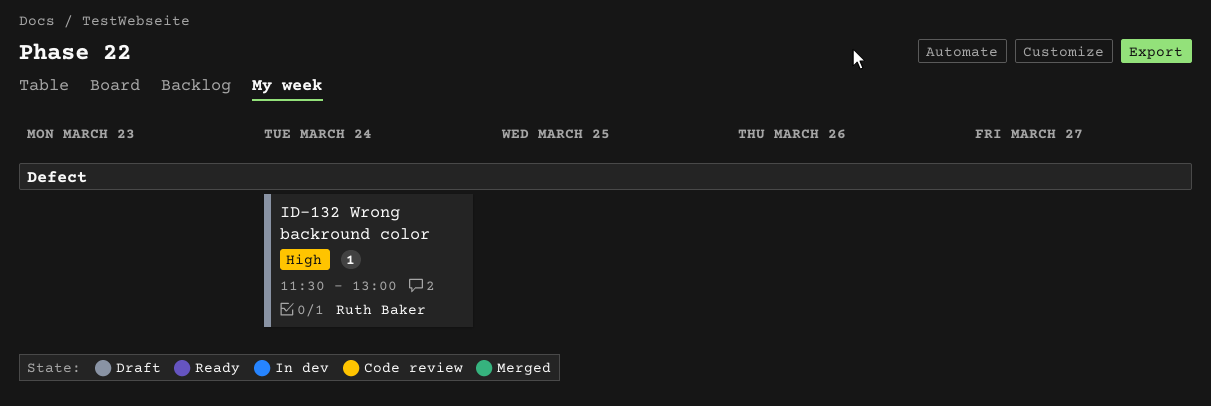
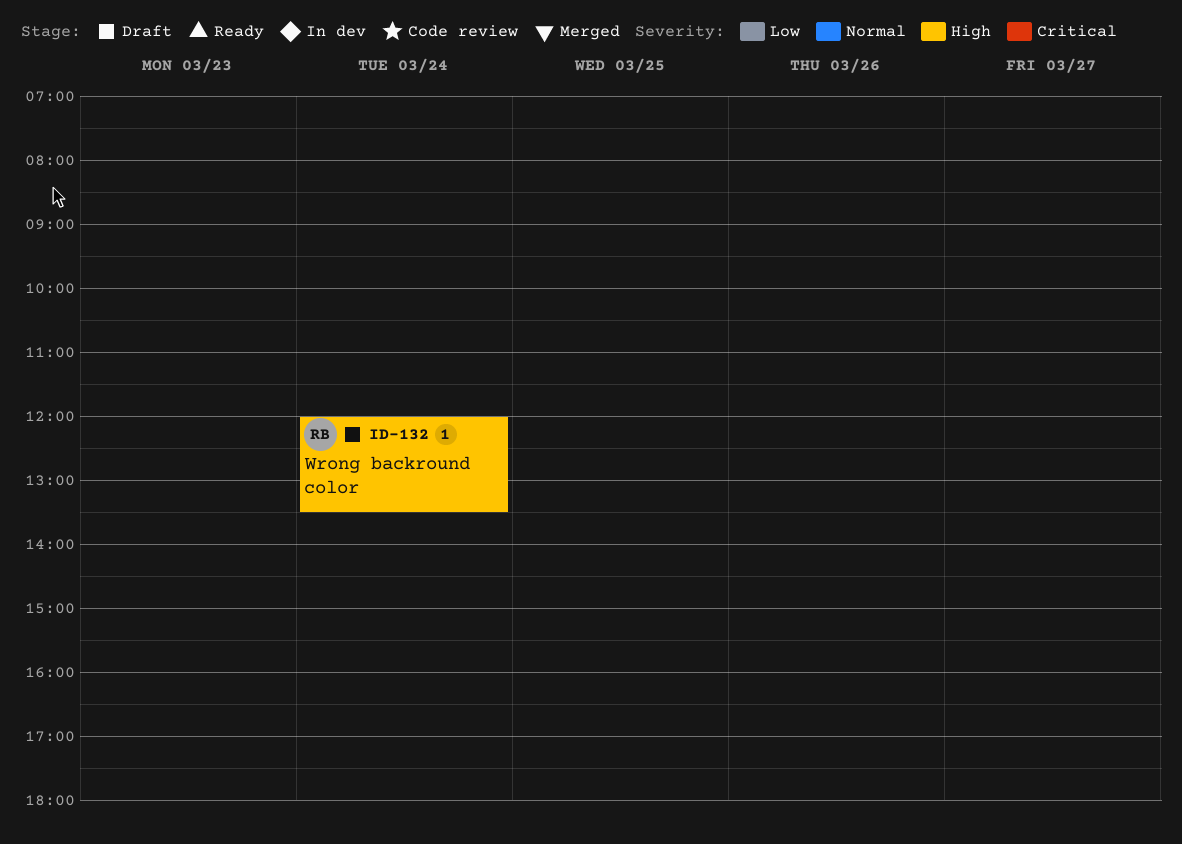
ID-132, begins: 11:30 -> 12:00
ID-132, ends: 13:00 -> 13:30

